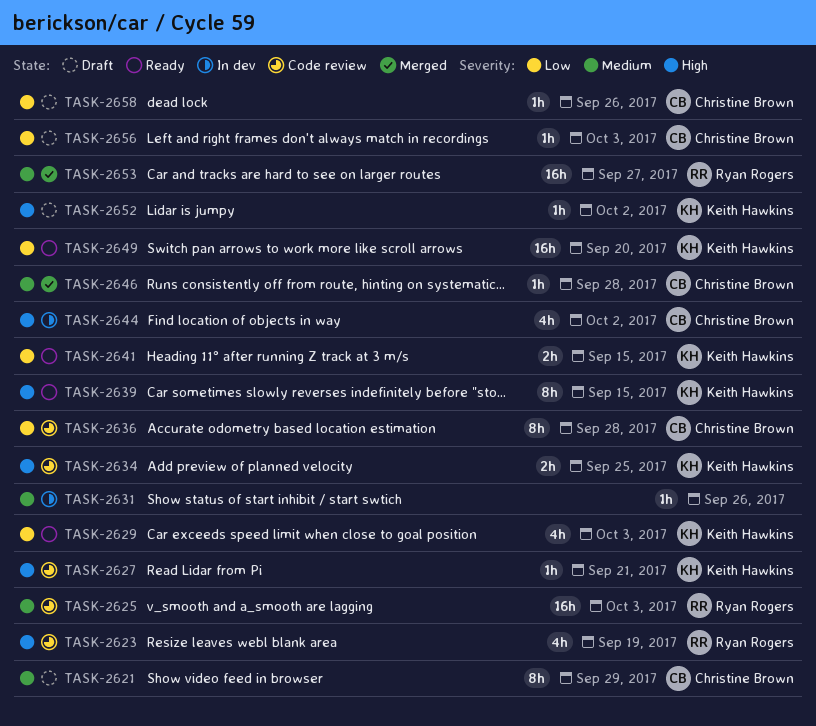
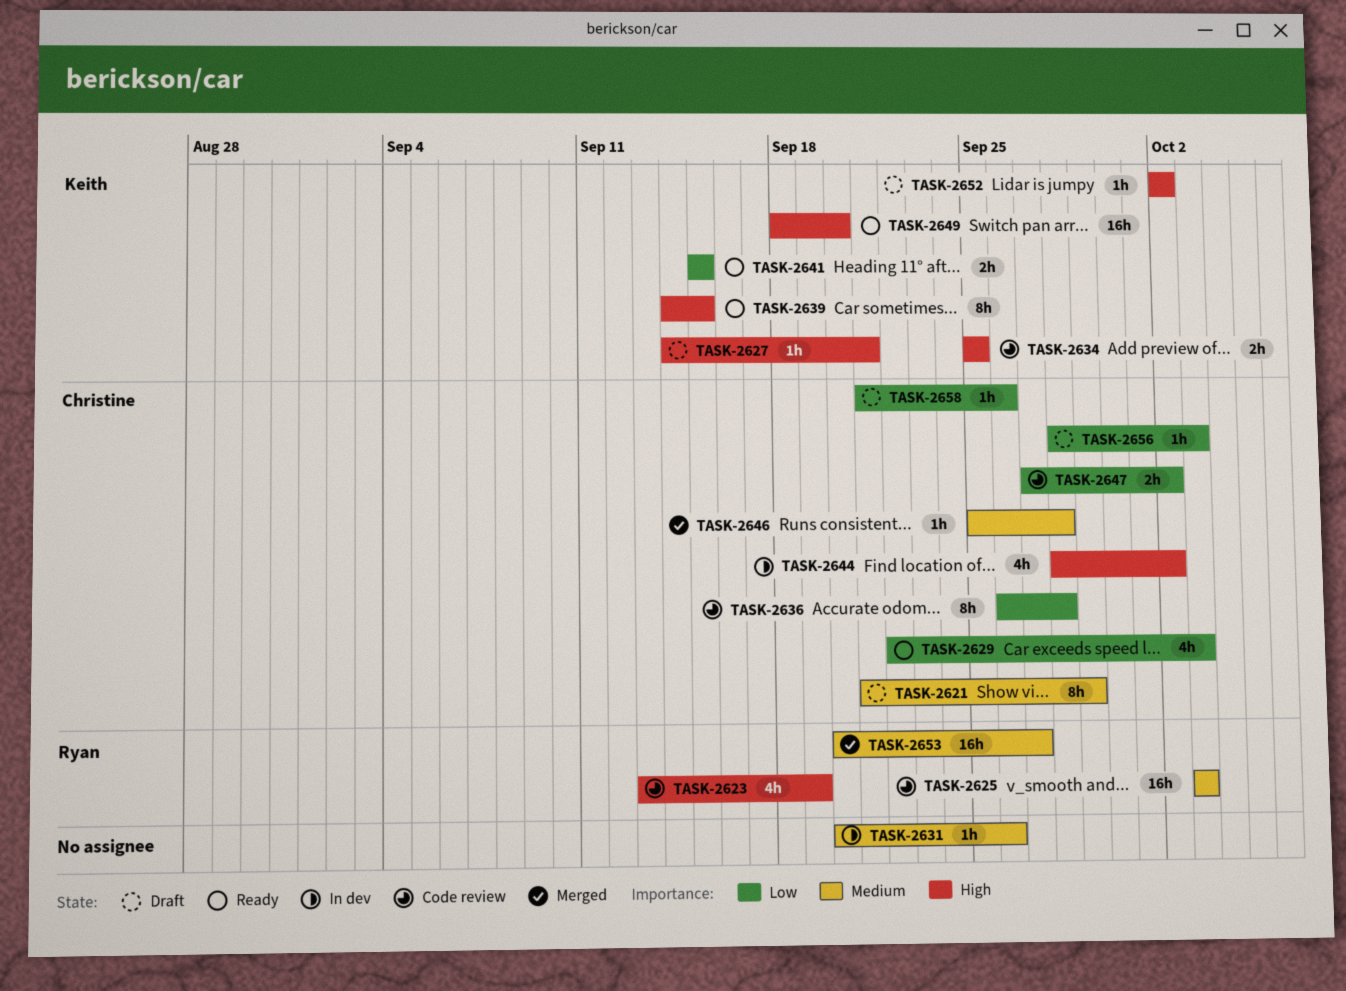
TASK-2627, status: Code review -> Draft
TASK-2629, owner: Keith Hawkins -> Christine Brown
TASK-2647: none -> present
TASK-2649, priority: Low -> High

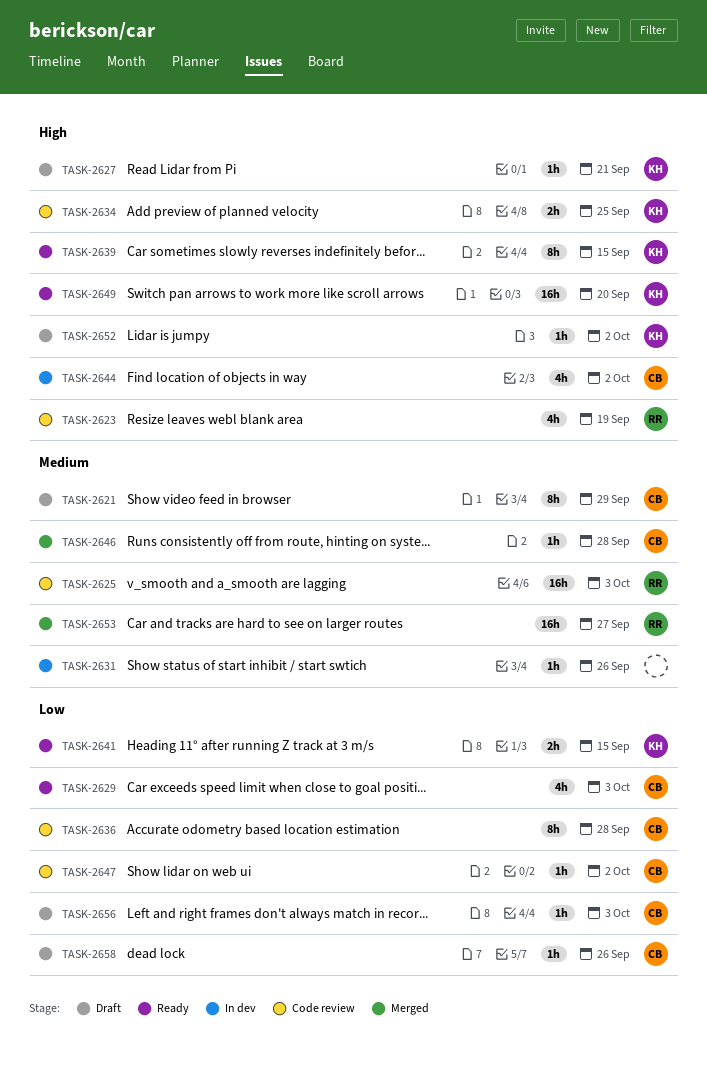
TASK-2647, estimate: 2h -> 1h

